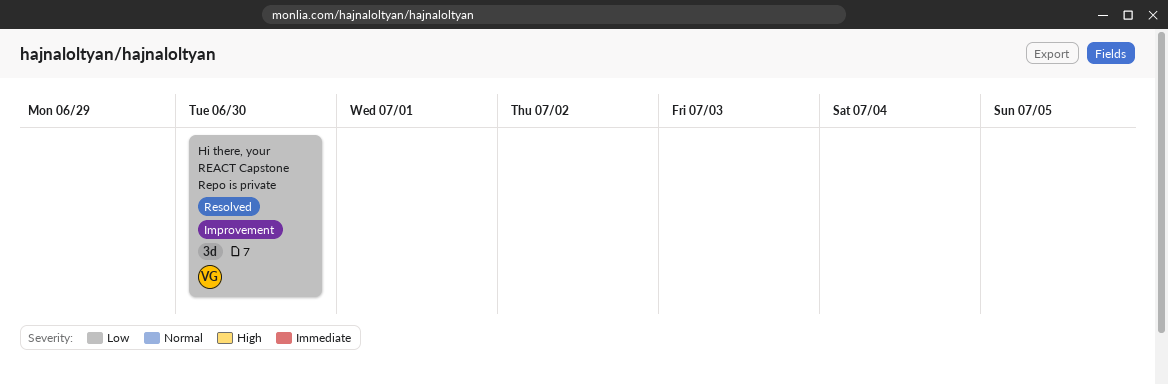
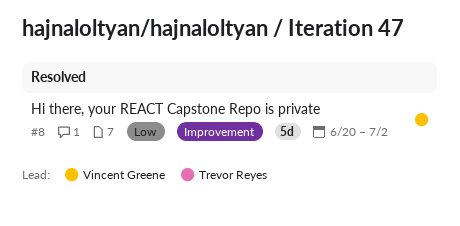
Hi there, your REACT Capstone Repo is private, estimate: 3d -> 5d
Hi there, your REACT Capstone Repo is private, due: Jun 30 -> Jul 2

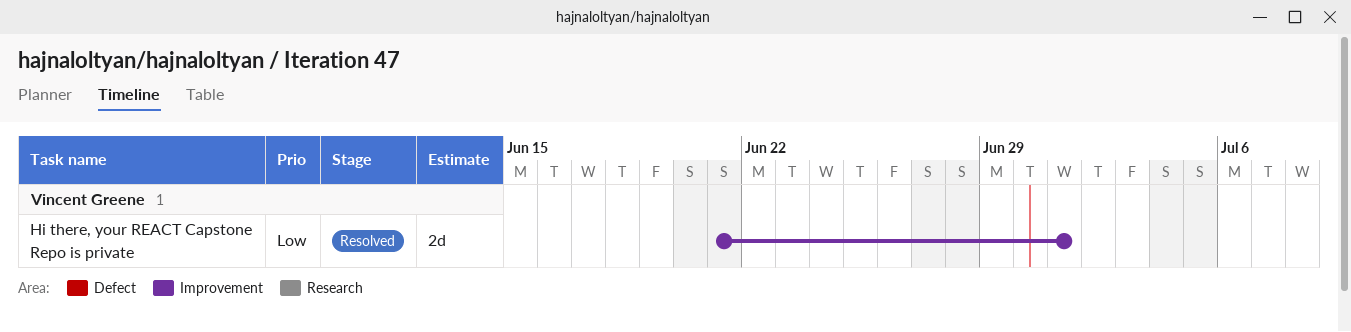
Hi there, your REACT Capstone Repo is private, estimate: 5d -> 2d
Hi there, your REACT Capstone Repo is private, start: Jun 20 -> Jun 21
Hi there, your REACT Capstone Repo is private, due: Jul 2 -> Jul 1

